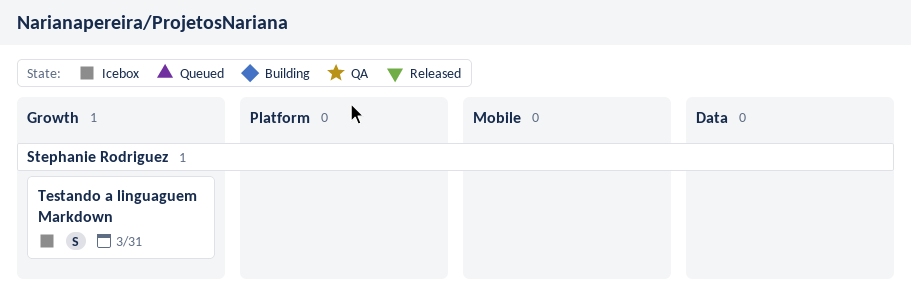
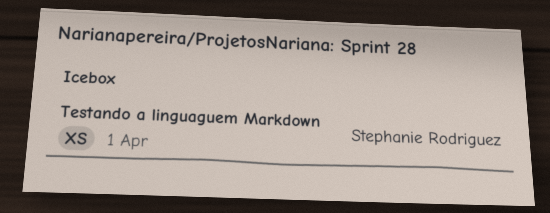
Testando a linguaguem Markdown, estimate: S -> XS
Testando a linguaguem Markdown, due: Mar 31 -> Apr 1

